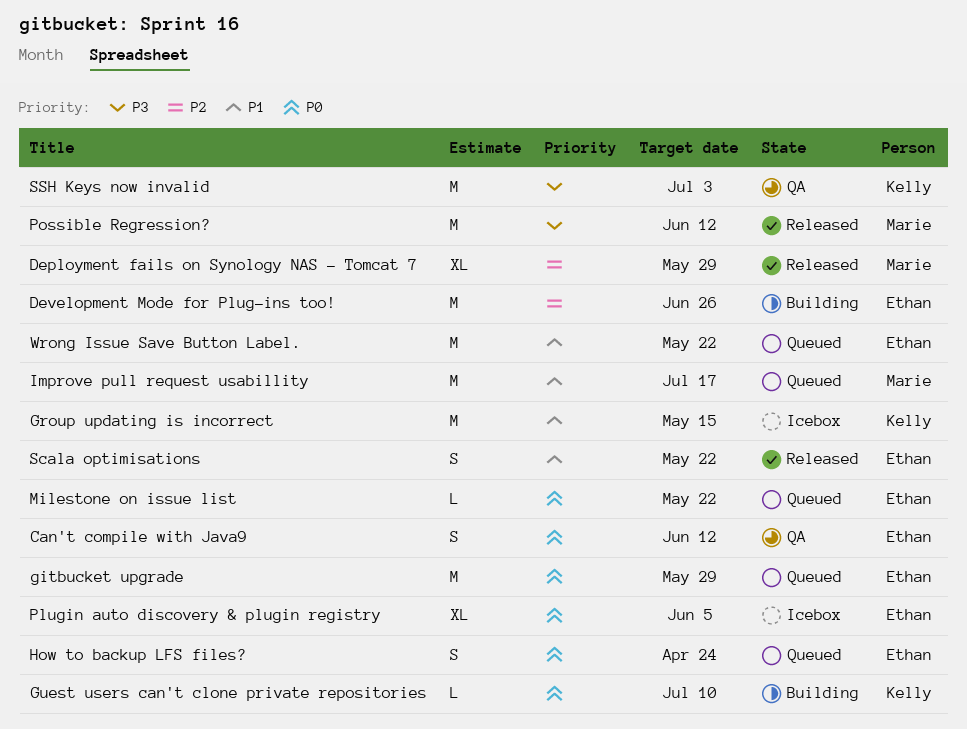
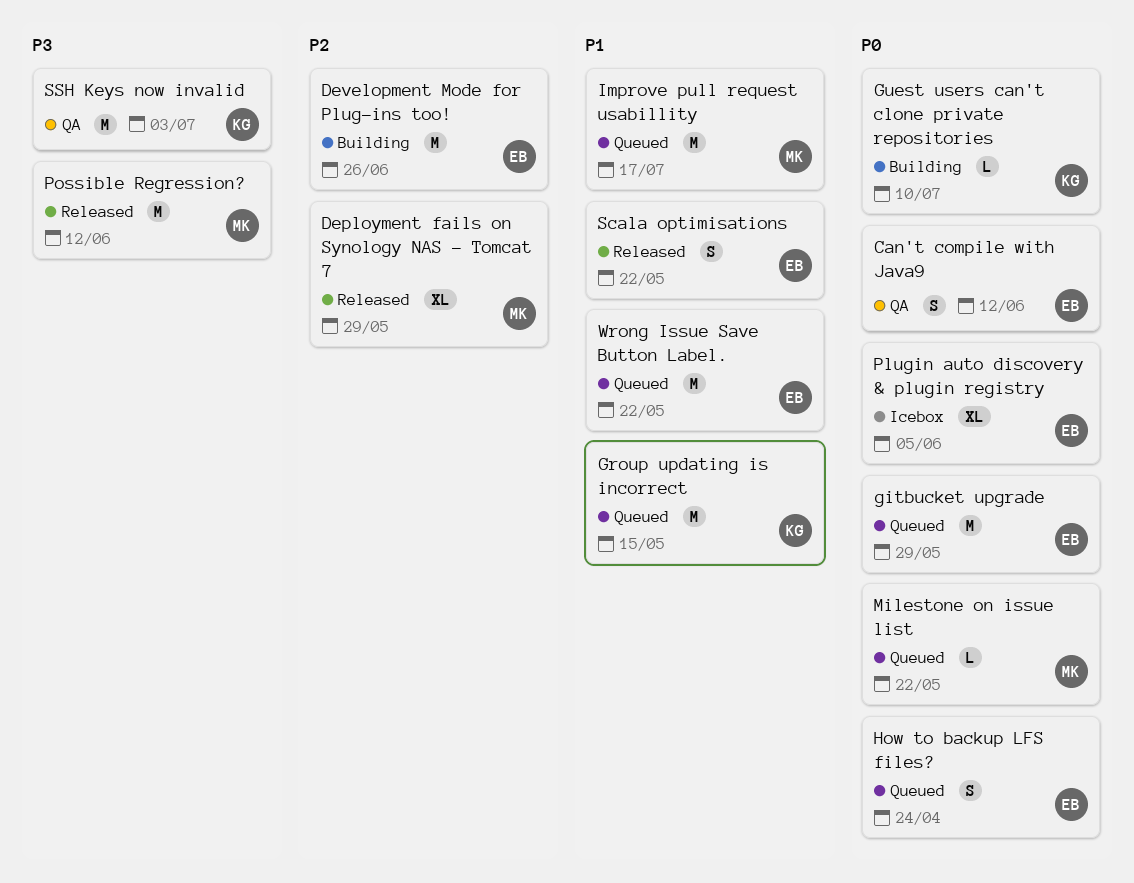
Group updating is incorrect, status: Icebox -> Queued
Milestone on issue list, owner: Ethan -> Marie

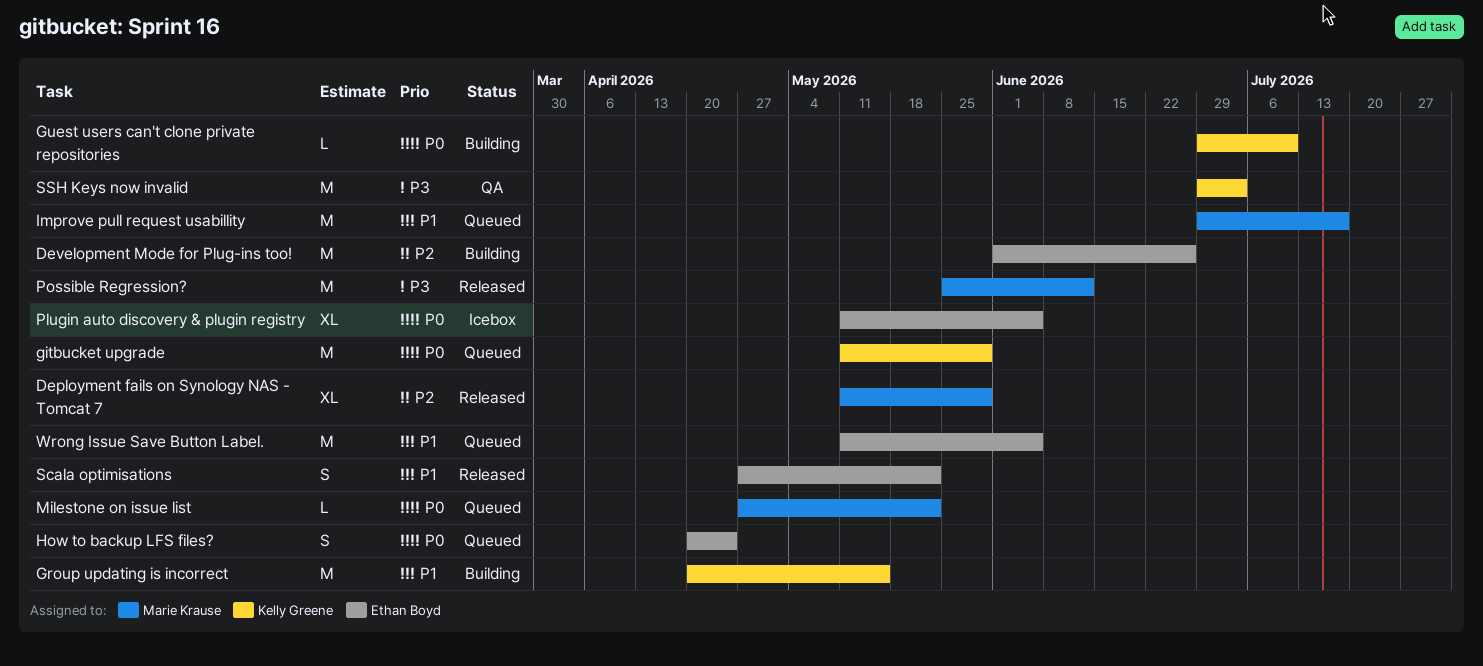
Can't compile with Java9: present -> none
gitbucket upgrade, owner: Ethan Boyd -> Kelly Greene
Group updating is incorrect, status: Queued -> Building
Wrong Issue Save Button Label., due: May 22 -> Jun 5

